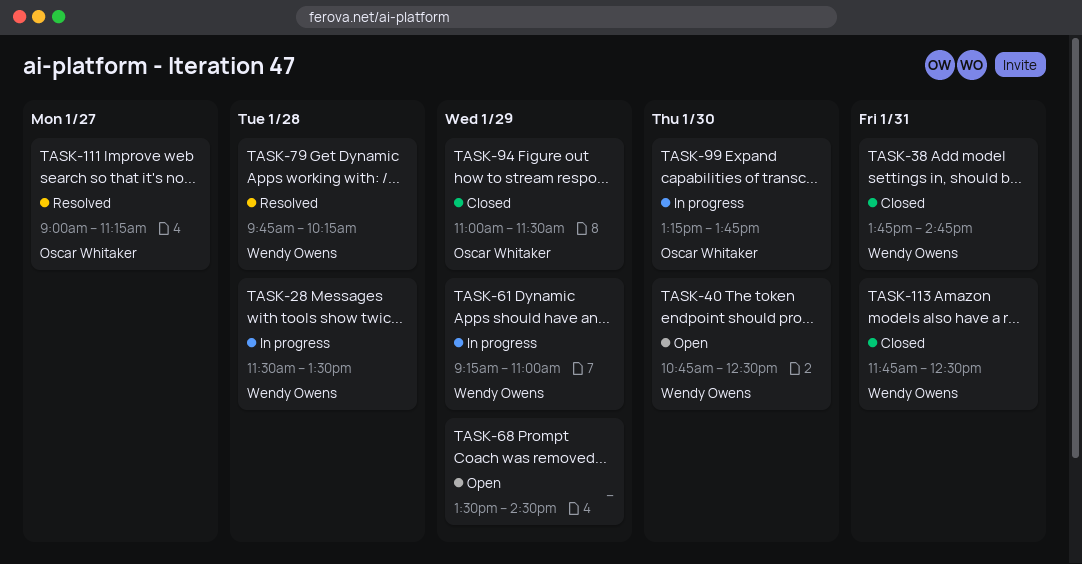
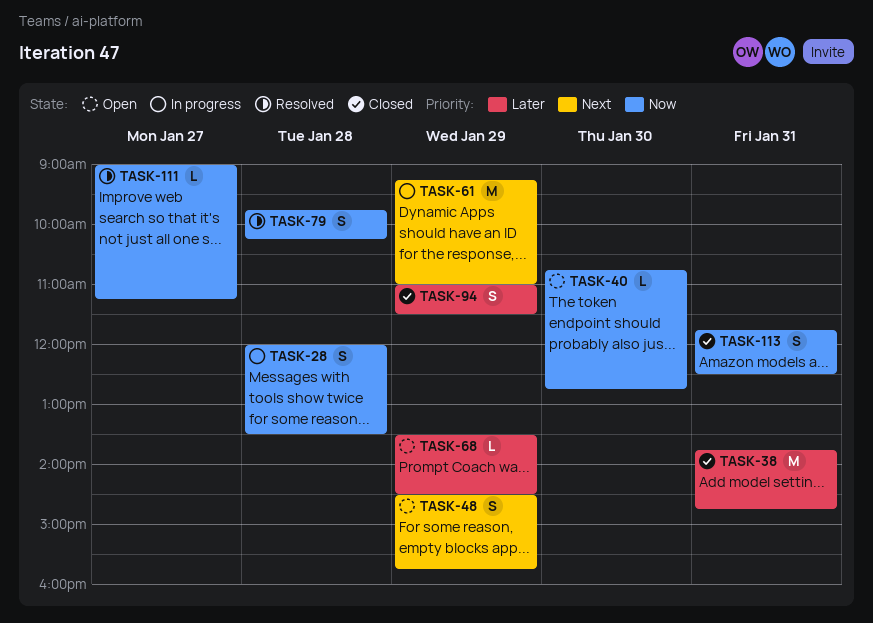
TASK-28, begins: 11:30 -> 12:00
TASK-40, ends: 12:30 -> 12:45
TASK-48: none -> present
TASK-99: present -> none

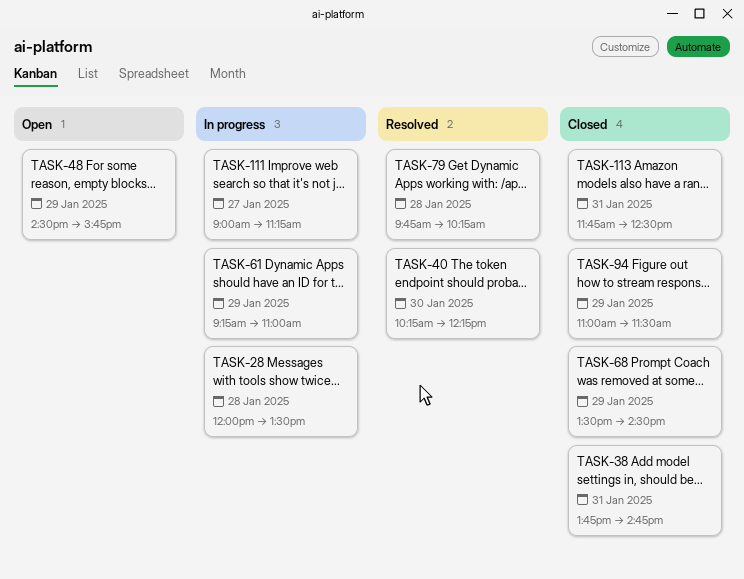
TASK-40, status: Open -> Resolved
TASK-40, begins: 10:45 -> 10:15
TASK-40, ends: 12:45 -> 12:15
TASK-68, status: Open -> Closed
TASK-111, status: Resolved -> In progress

